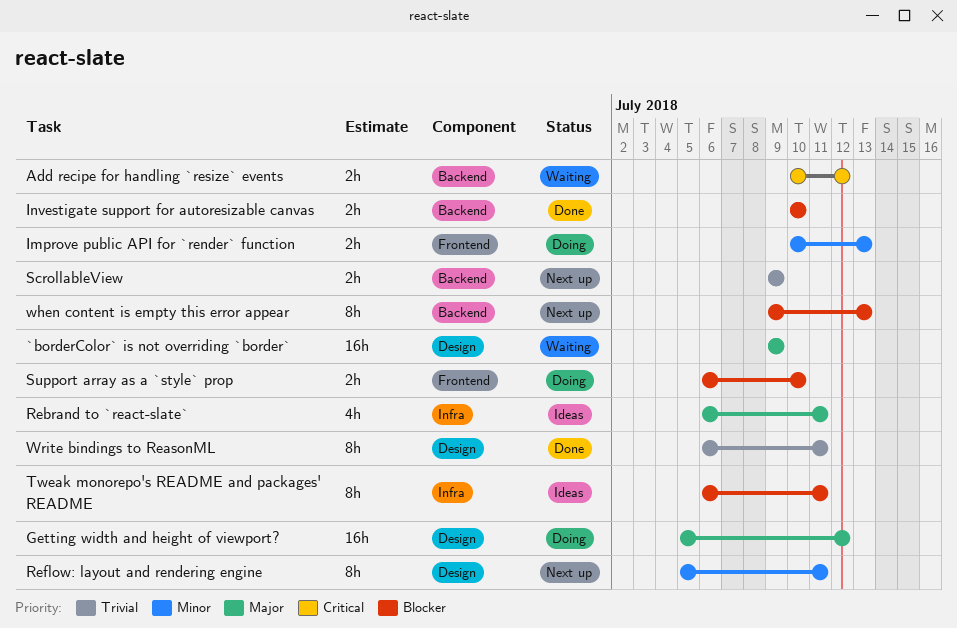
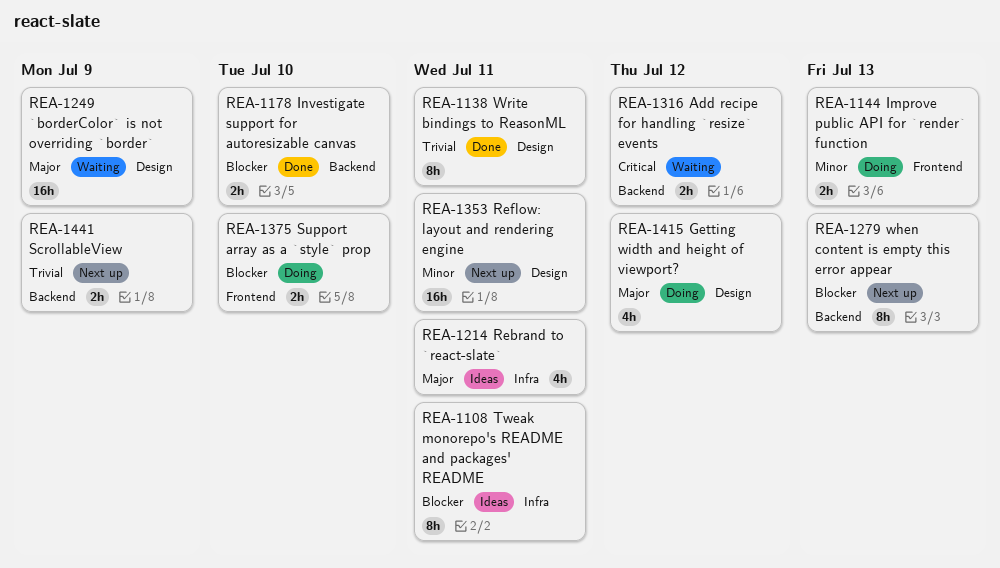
Getting width and height of viewport?, estimate: 16h -> 4h
Reflow: layout and rendering engine, estimate: 8h -> 16h

